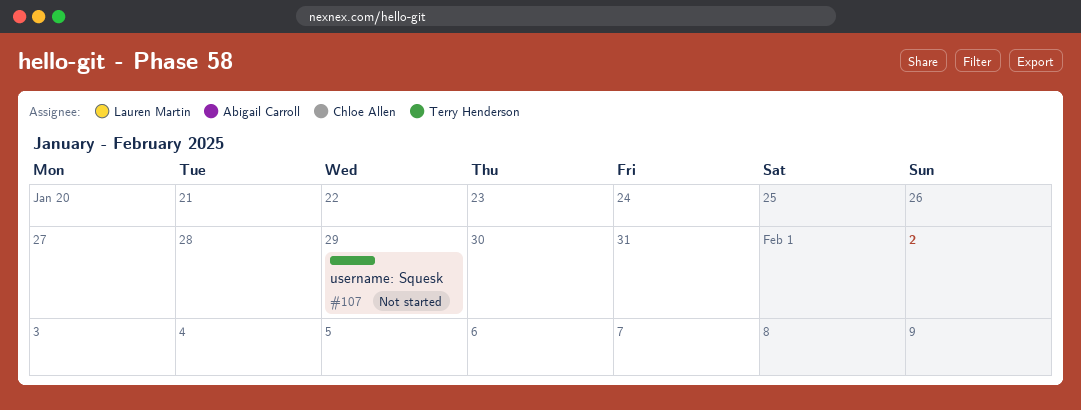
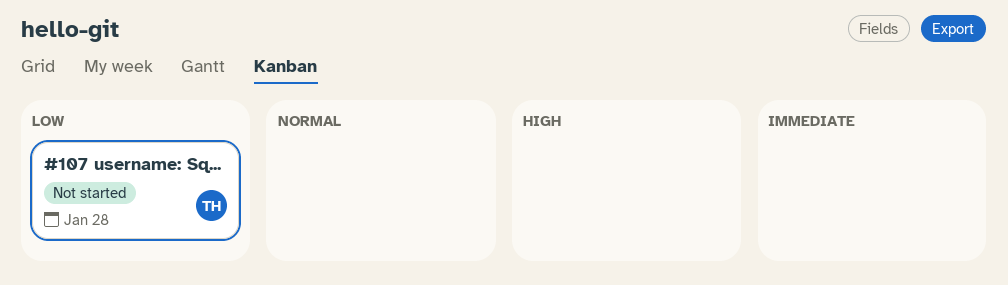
#107, due: Jan 29 -> Jan 28

